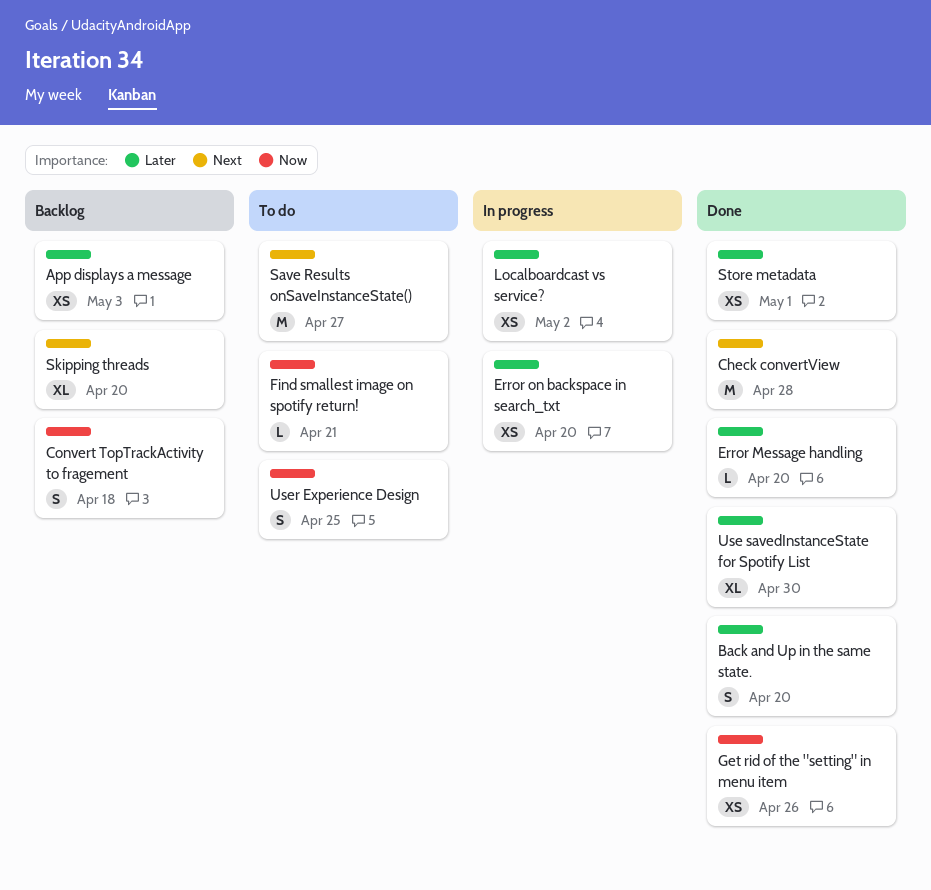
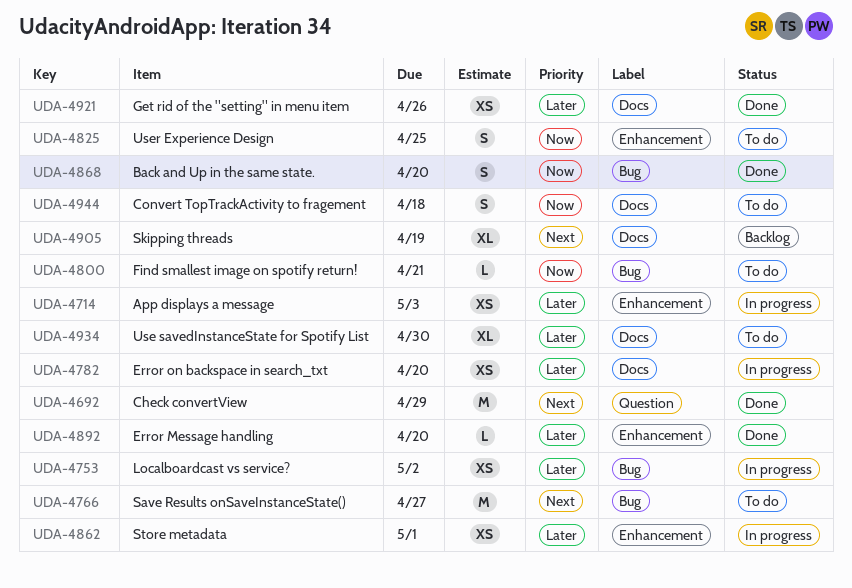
App displays a message, status: Backlog -> In progress
Back and Up in the same state., priority: Later -> Now
Check convertView, due: Apr 28 -> Apr 29
Convert TopTrackActivity to fragement, status: Backlog -> To do
Get rid of the "setting" in menu item, priority: Now -> Later
Skipping threads, due: Apr 20 -> Apr 19
Store metadata, status: Done -> In progress
Use savedInstanceState for Spotify List, status: Done -> To do

